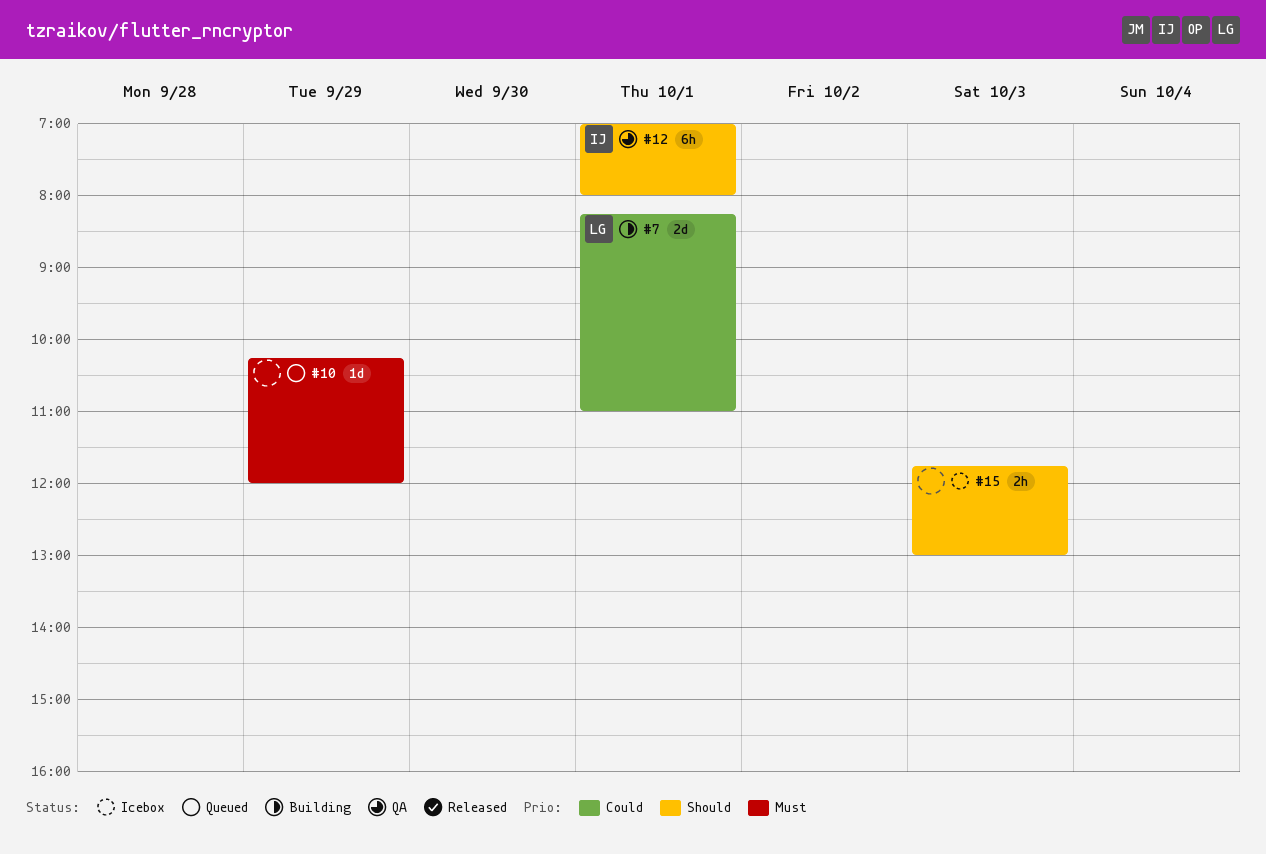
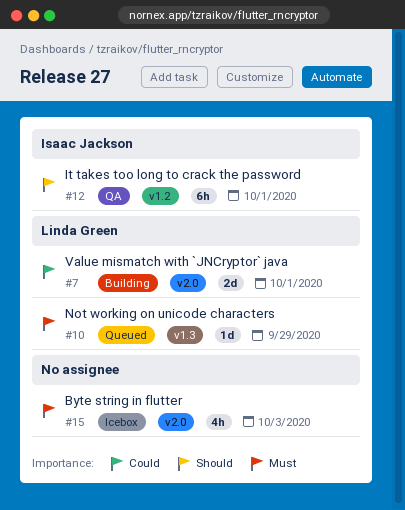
#10, owner: none -> Linda Green
#15, priority: Should -> Must
#15, estimate: 2h -> 4h

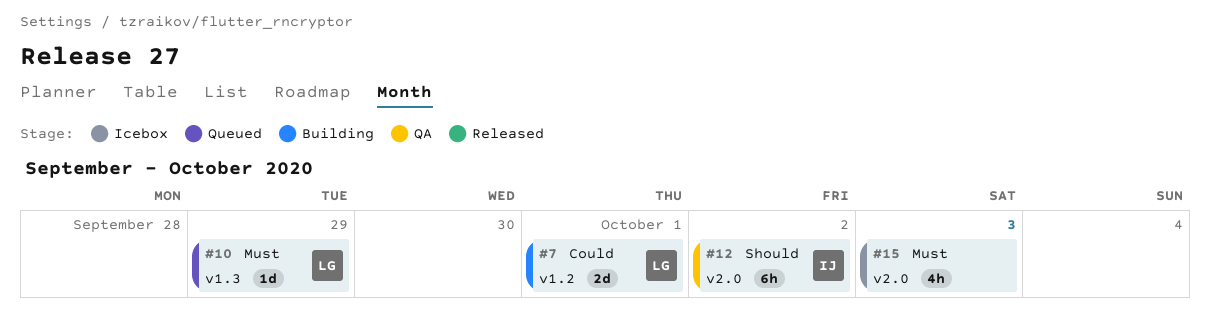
#7, label: v2.0 -> v1.2
#12, label: v1.2 -> v2.0
#12, day: Oct 1 -> Oct 2

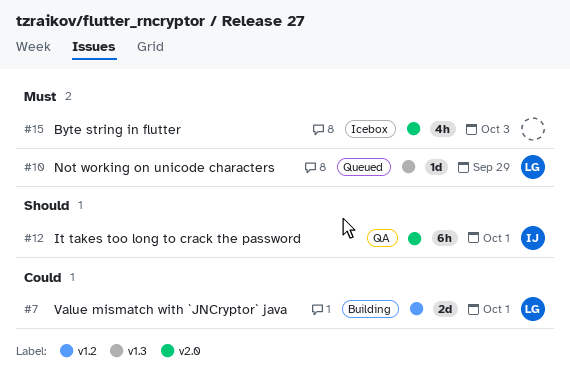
#12, day: Oct 2 -> Oct 1

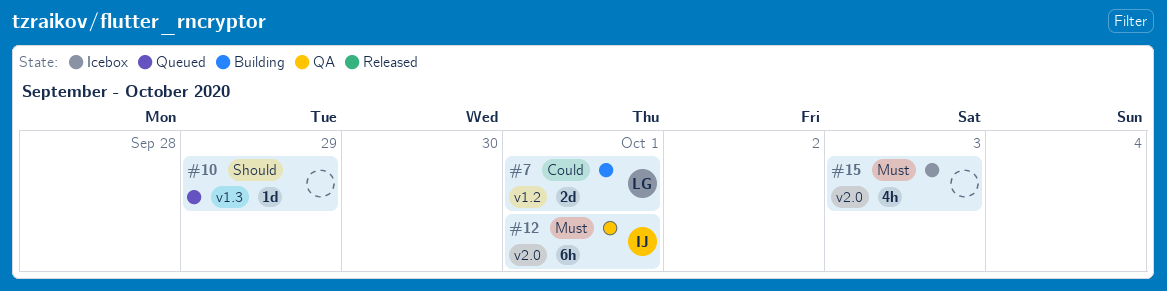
#10, owner: LG -> none
#10, priority: Must -> Should
#12, priority: Should -> Must

